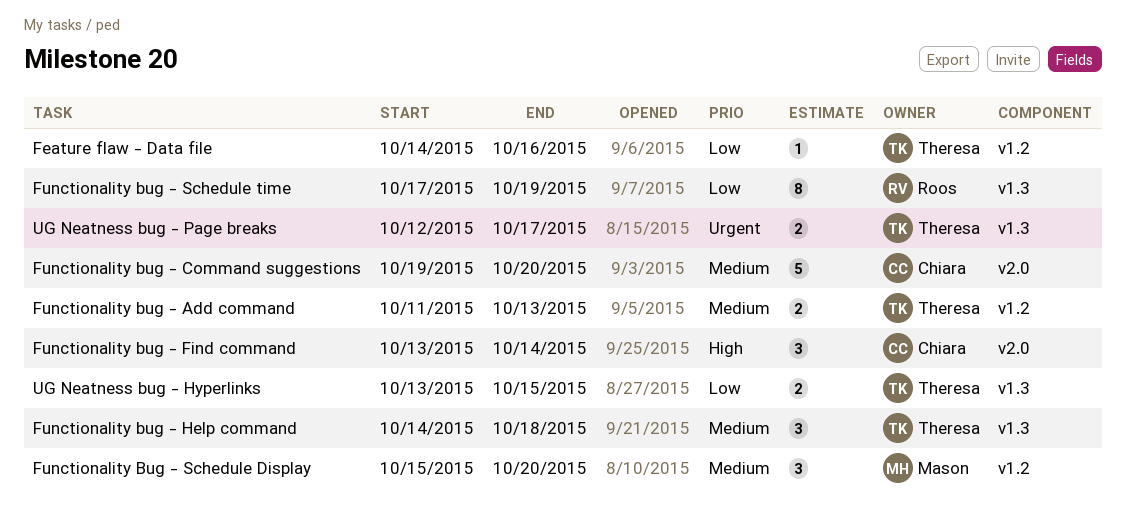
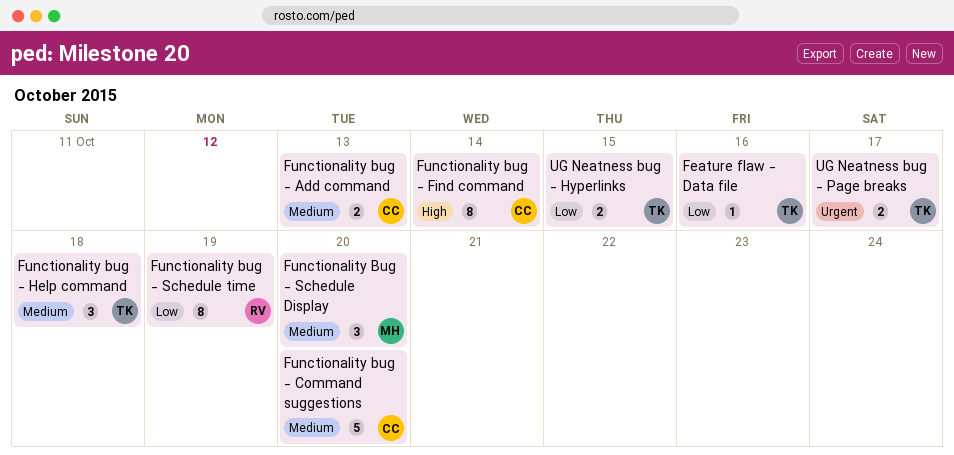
Functionality bug - Add command, owner: Theresa -> Chiara
Functionality bug - Find command, estimate: 3 -> 8

